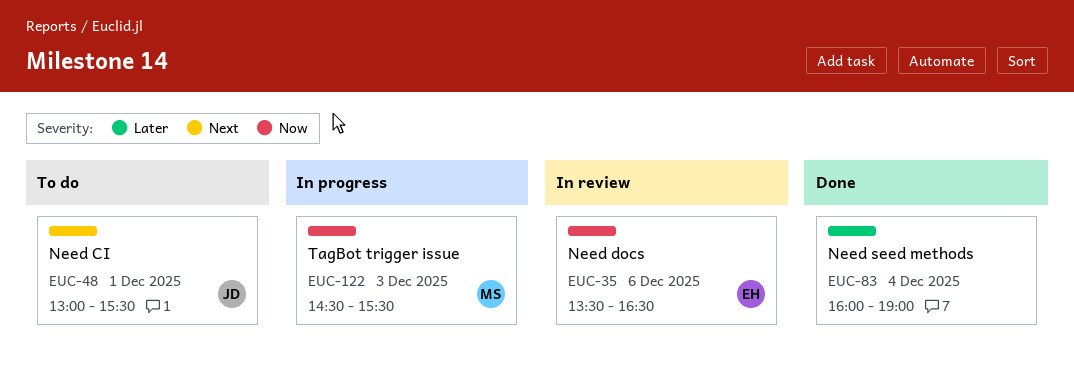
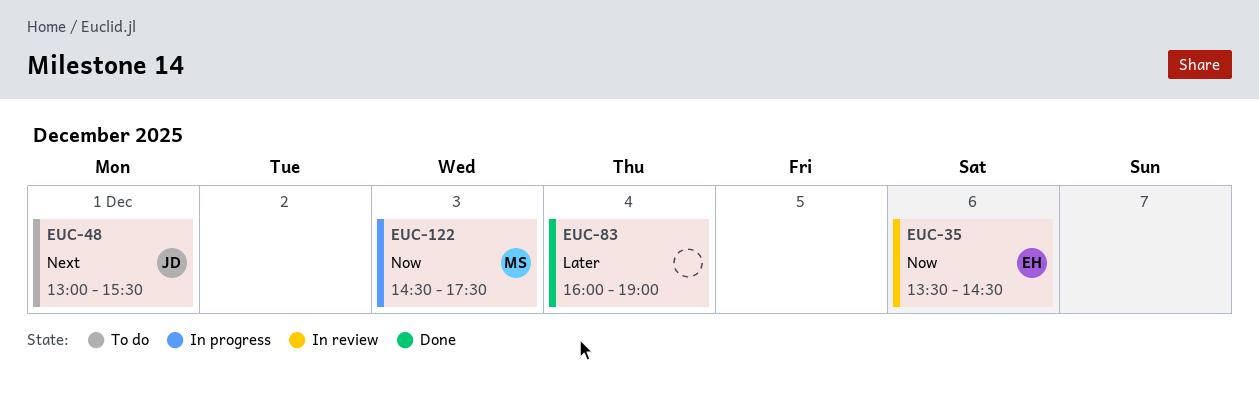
EUC-35, ends: 16:30 -> 14:30
EUC-122, ends: 15:30 -> 17:30

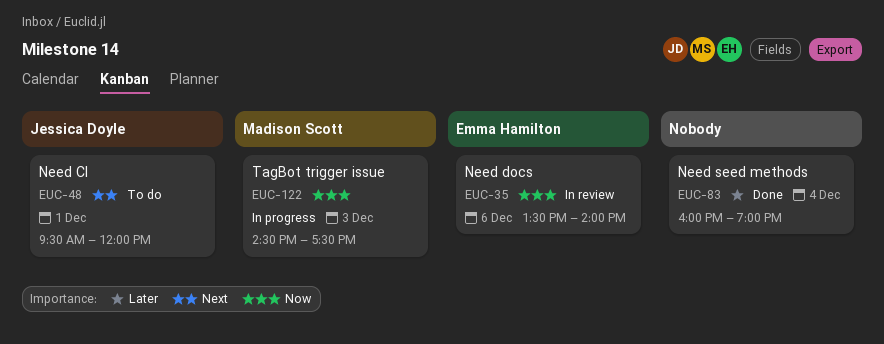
EUC-35, ends: 14:30 -> 14:00
EUC-48, begins: 13:00 -> 09:30
EUC-48, ends: 15:30 -> 12:00

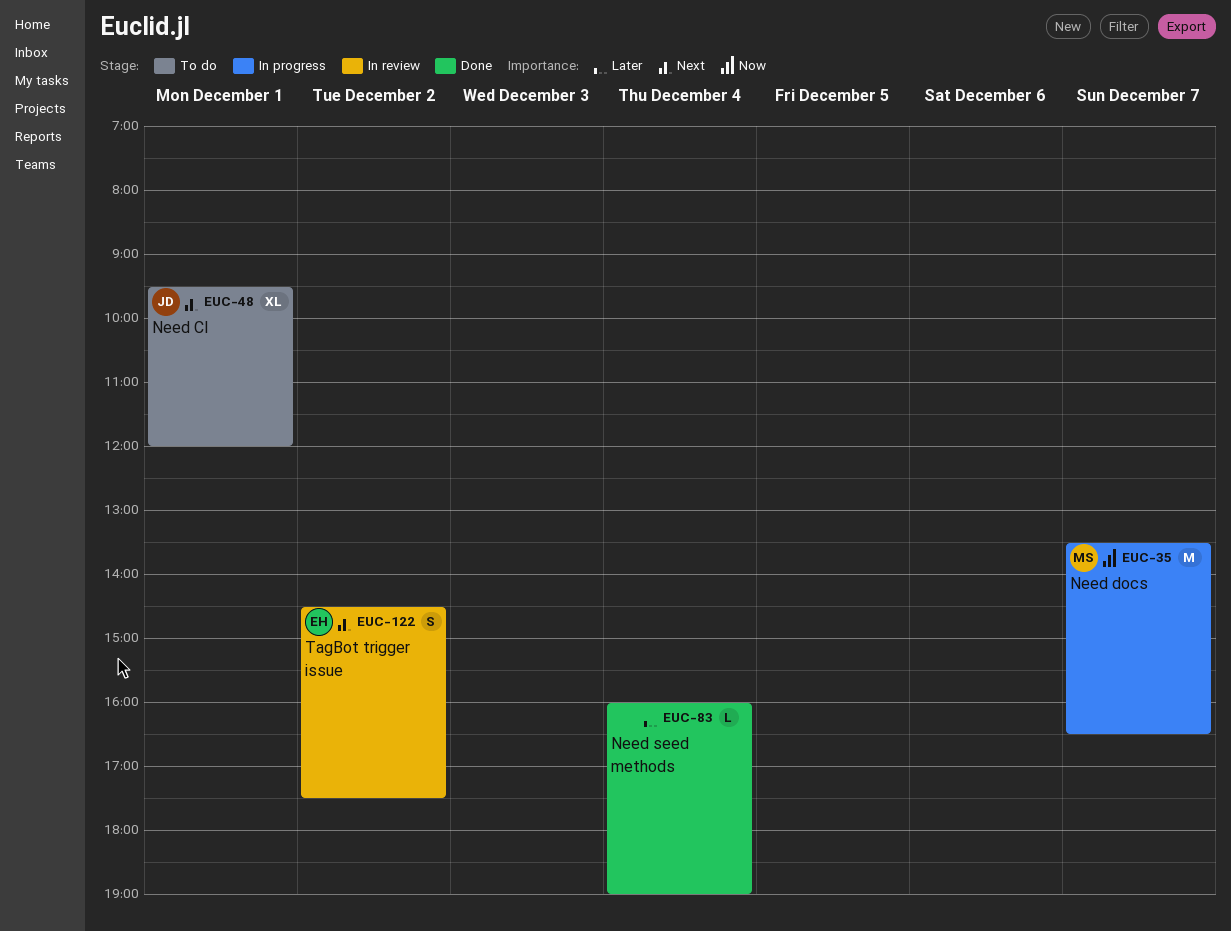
EUC-35, status: In review -> In progress
EUC-35, owner: Emma Hamilton -> Madison Scott
EUC-35, day: Dec 6 -> Dec 7
EUC-35, ends: 14:00 -> 16:30
EUC-122, status: In progress -> In review
EUC-122, owner: Madison Scott -> Emma Hamilton
EUC-122, priority: Now -> Next
EUC-122, day: Dec 3 -> Dec 2

